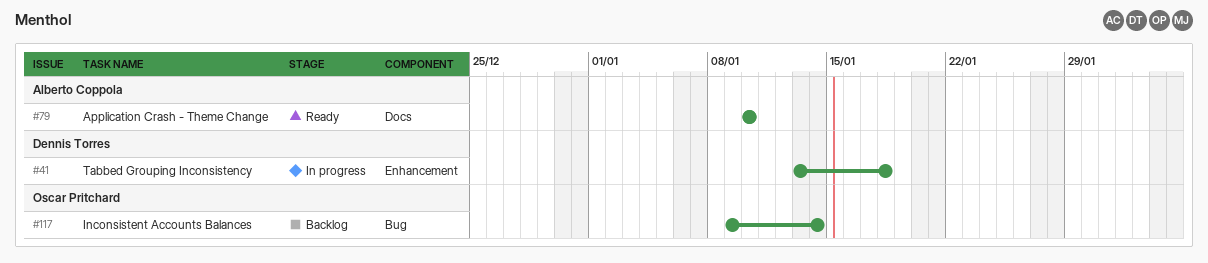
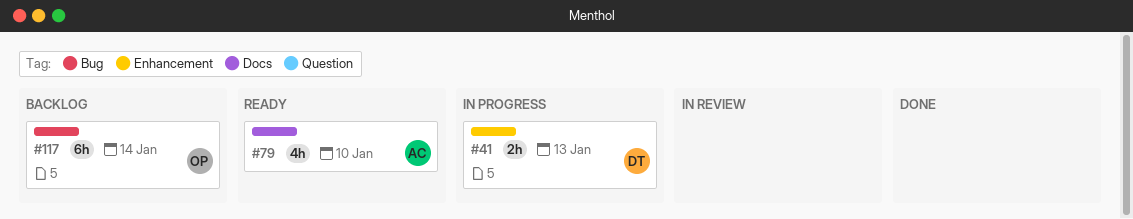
#41, due: Jan 18 -> Jan 13

